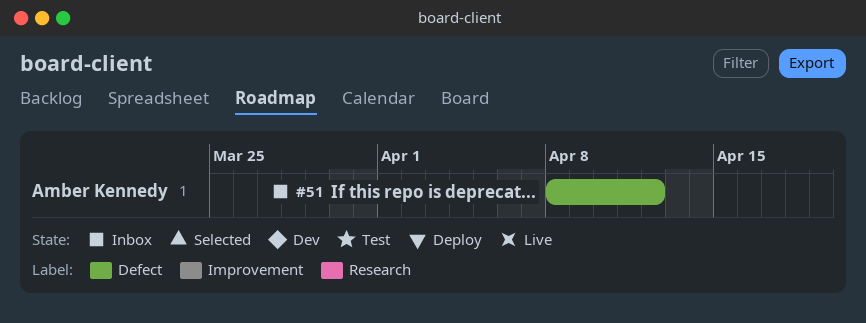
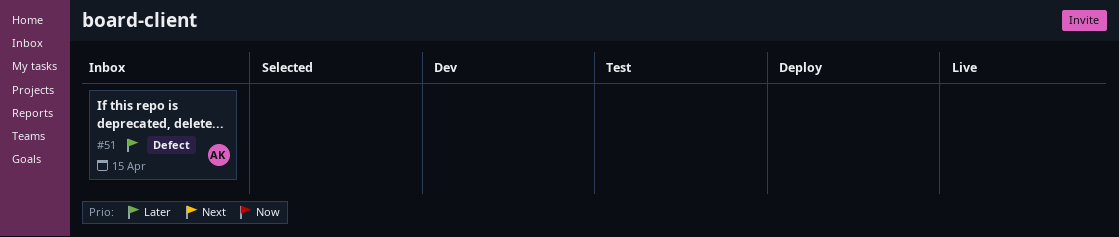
#51, due: Apr 12 -> Apr 15

